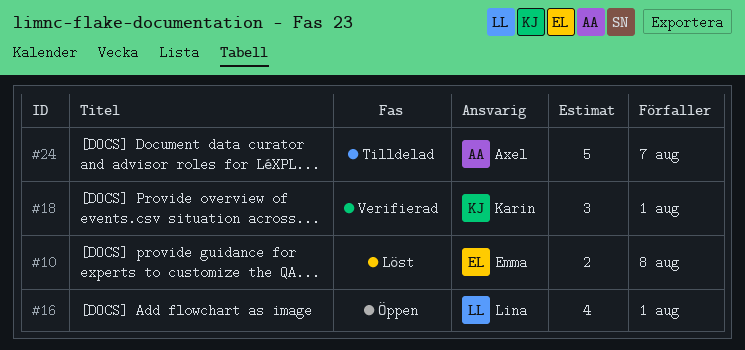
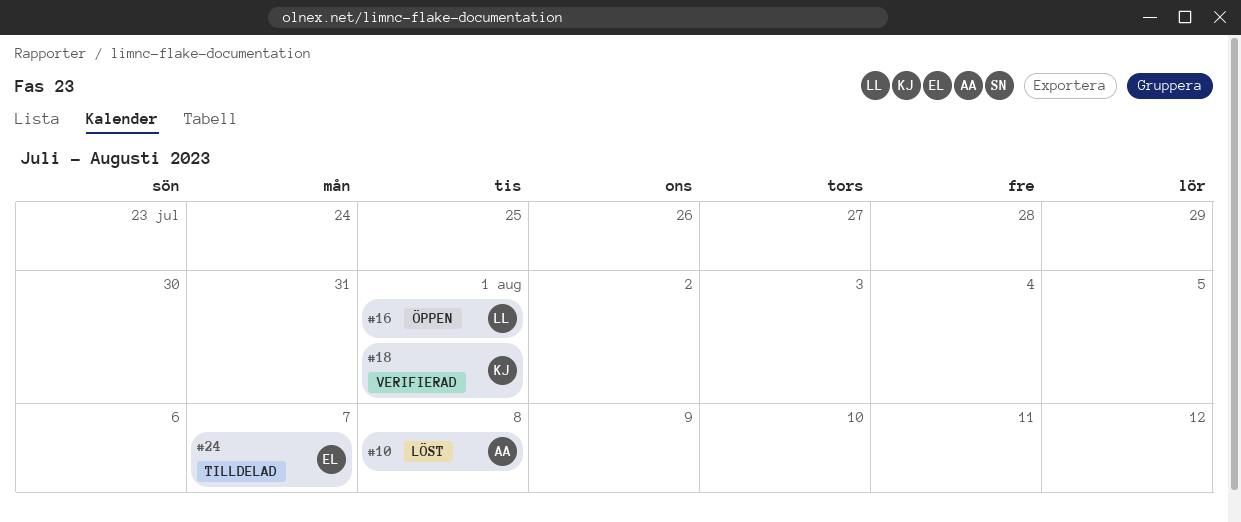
#10, owner: Emma -> Axel
#24, owner: Axel -> Emma

